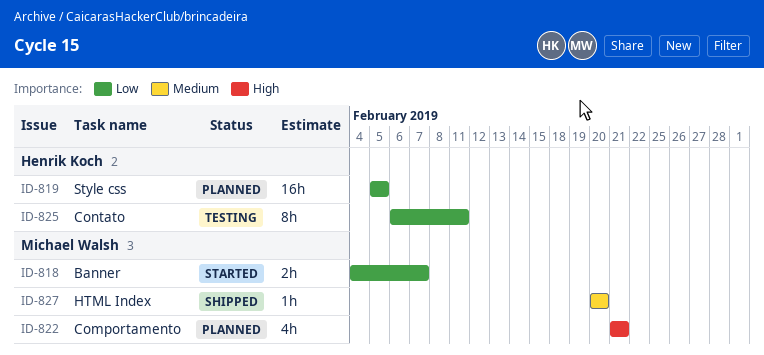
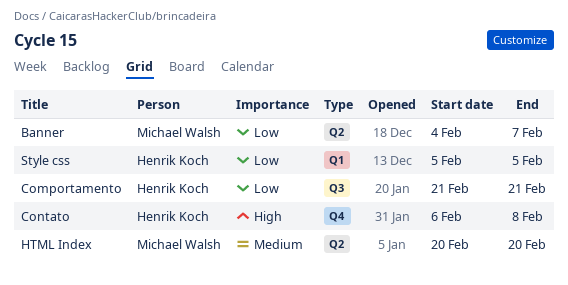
Comportamento, owner: Michael Walsh -> Henrik Koch
Comportamento, priority: High -> Low
Contato, priority: Low -> High
Contato, due: Feb 11 -> Feb 8

